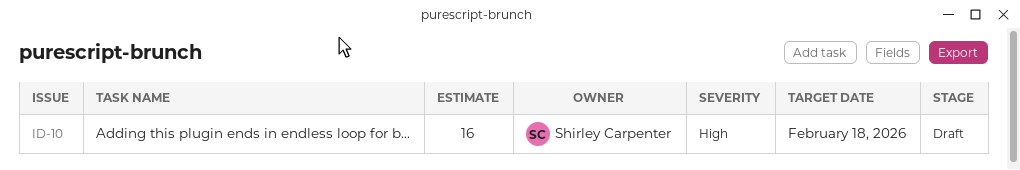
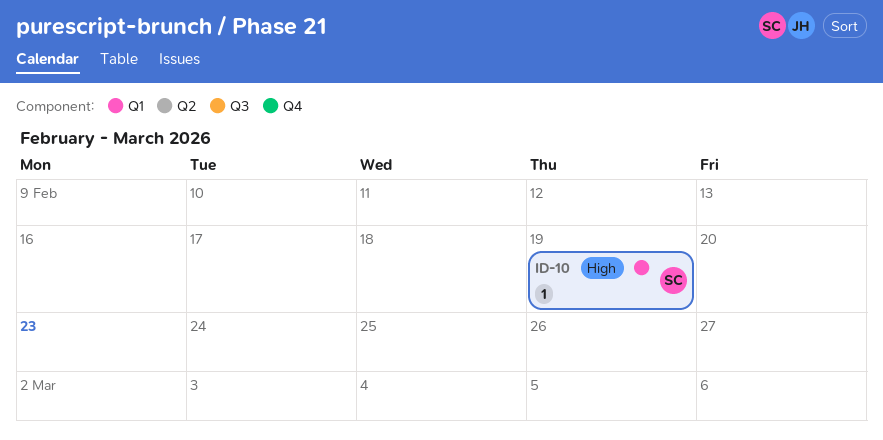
ID-10, estimate: 16 -> 1
ID-10, due: Feb 18 -> Feb 19

